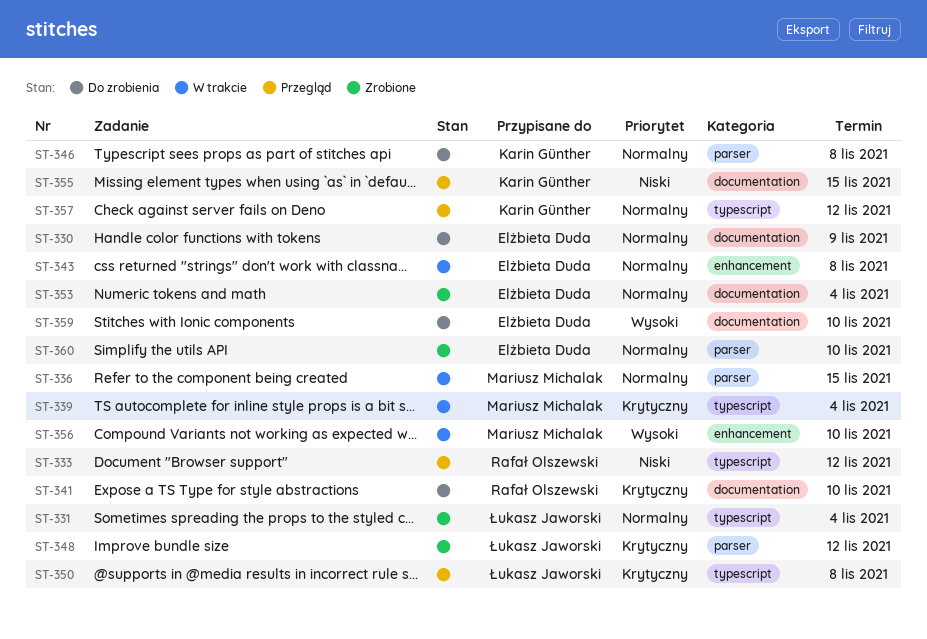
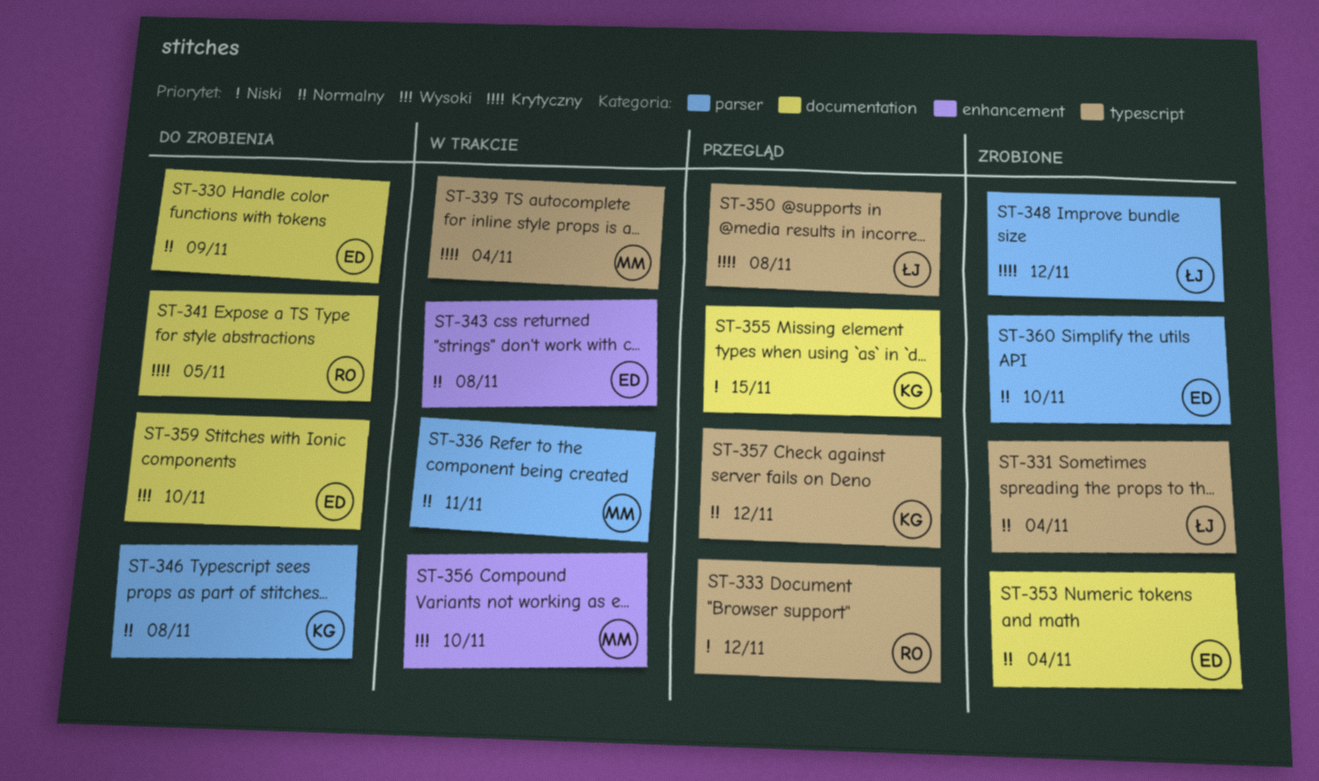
ST-336, due: Nov 15 -> Nov 11
ST-341, due: Nov 10 -> Nov 5

